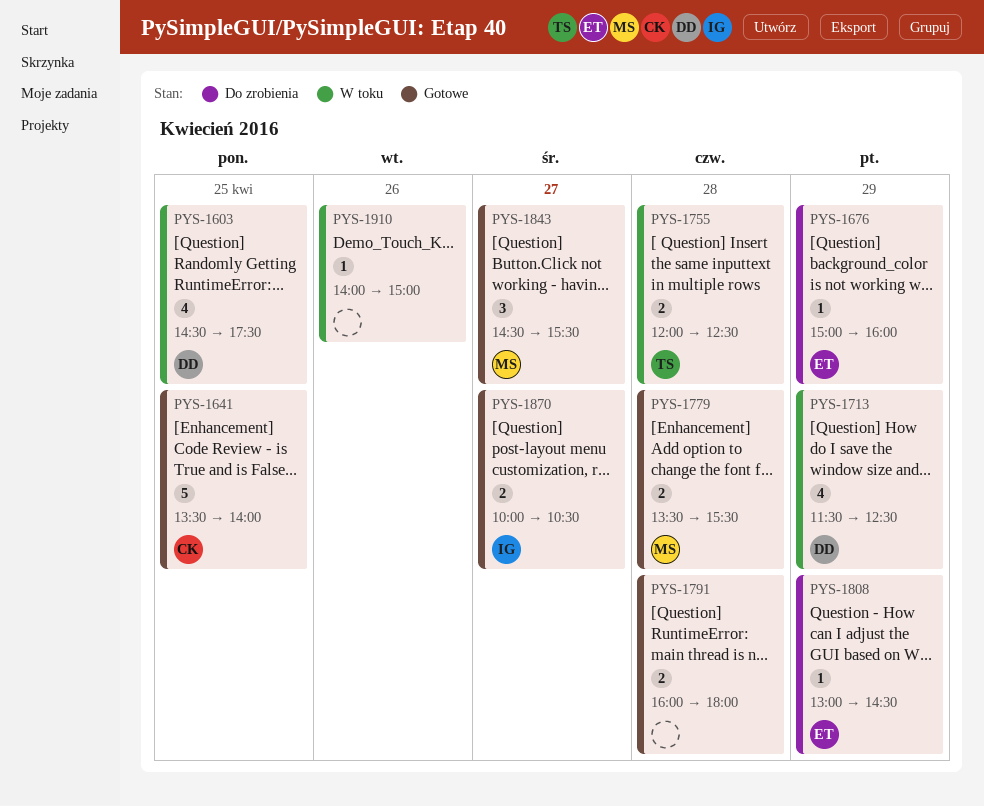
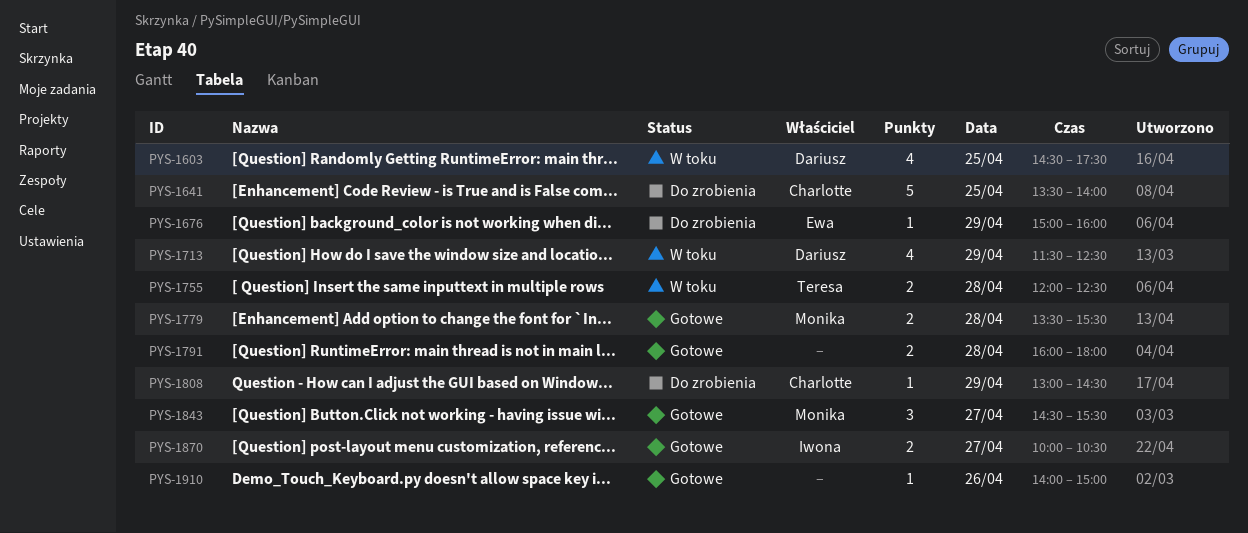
PYS-1641, status: Gotowe -> Do zrobienia
PYS-1808, owner: Ewa -> Charlotte
PYS-1910, status: W toku -> Gotowe

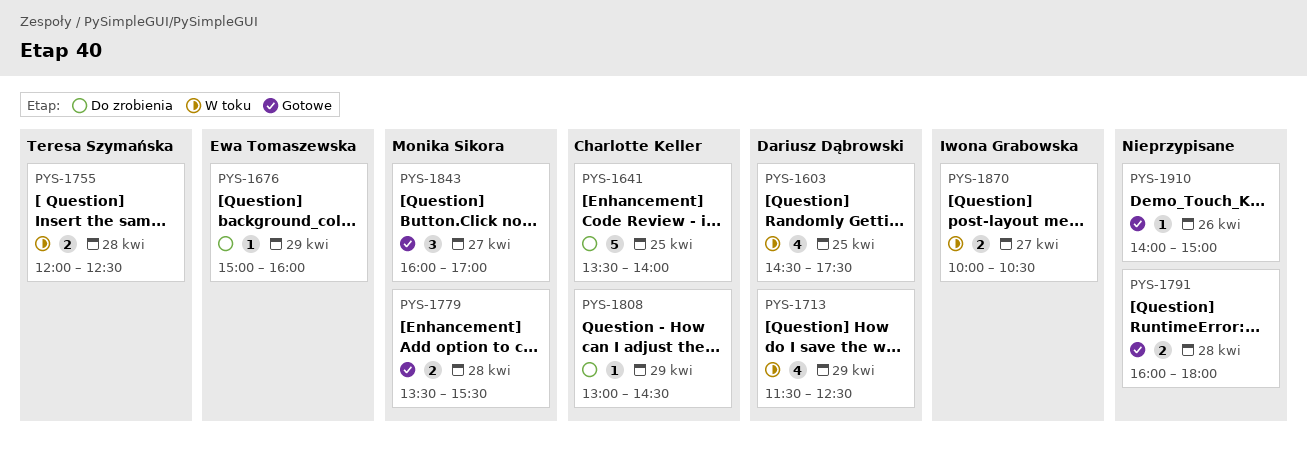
PYS-1843, begins: 14:30 -> 16:00
PYS-1843, ends: 15:30 -> 17:00
PYS-1870, status: Gotowe -> W toku

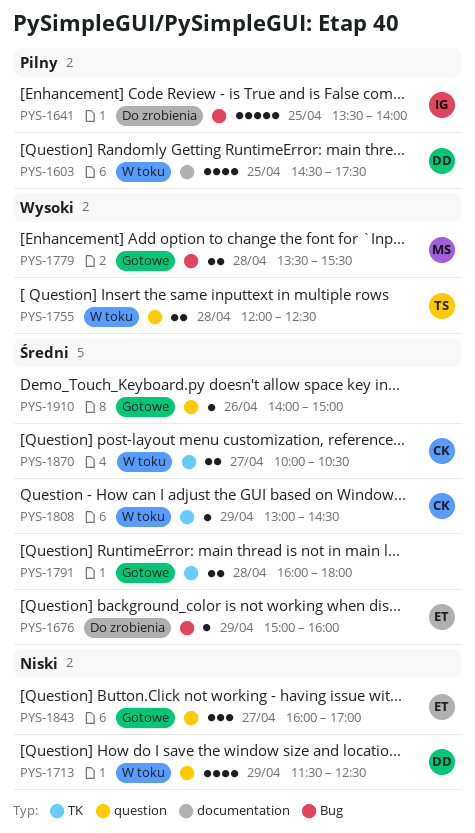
PYS-1641, owner: Charlotte Keller -> Iwona Grabowska
PYS-1808, status: Do zrobienia -> W toku
PYS-1843, owner: Monika Sikora -> Ewa Tomaszewska
PYS-1870, owner: Iwona Grabowska -> Charlotte Keller

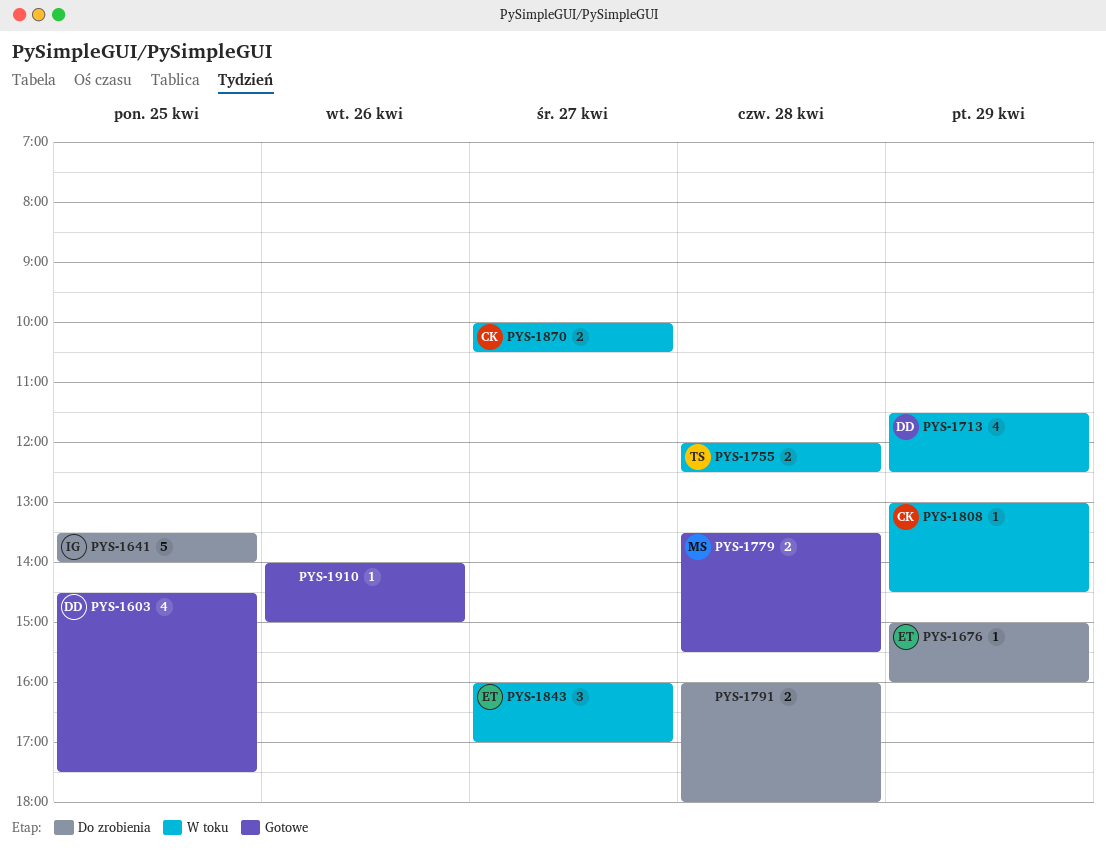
PYS-1603, status: W toku -> Gotowe
PYS-1791, status: Gotowe -> Do zrobienia
PYS-1843, status: Gotowe -> W toku

